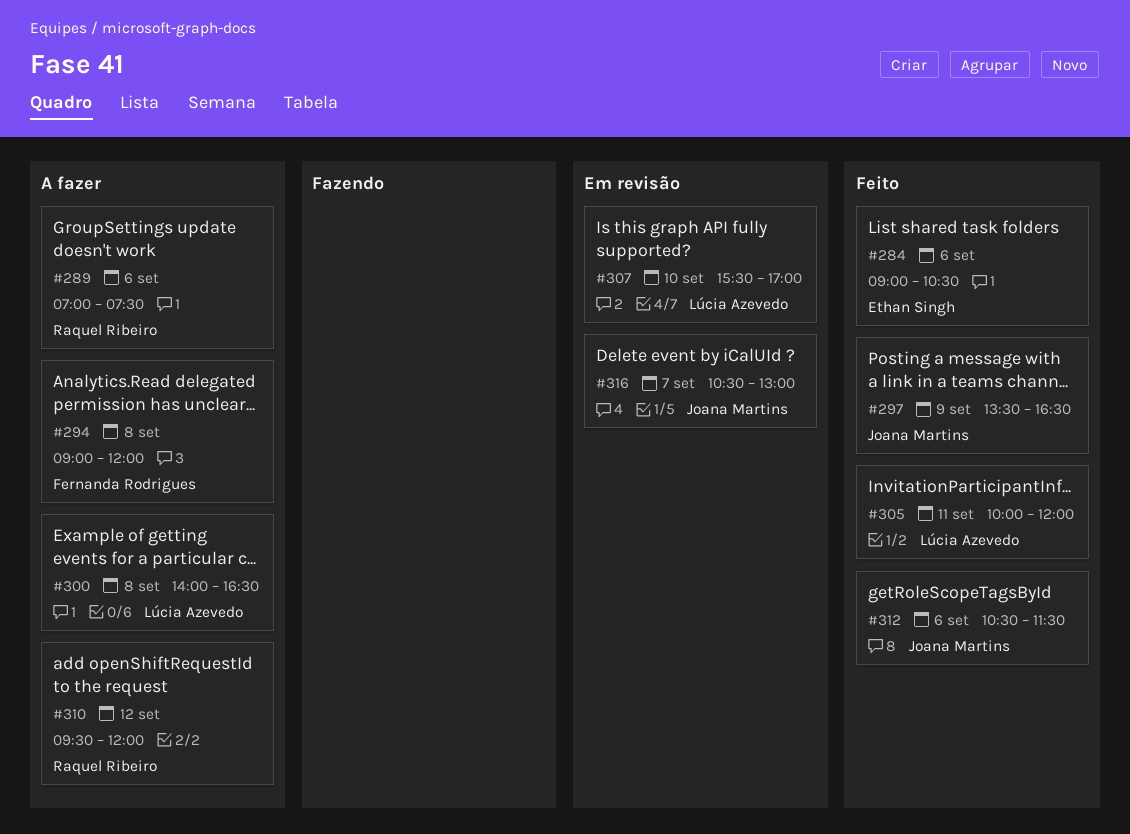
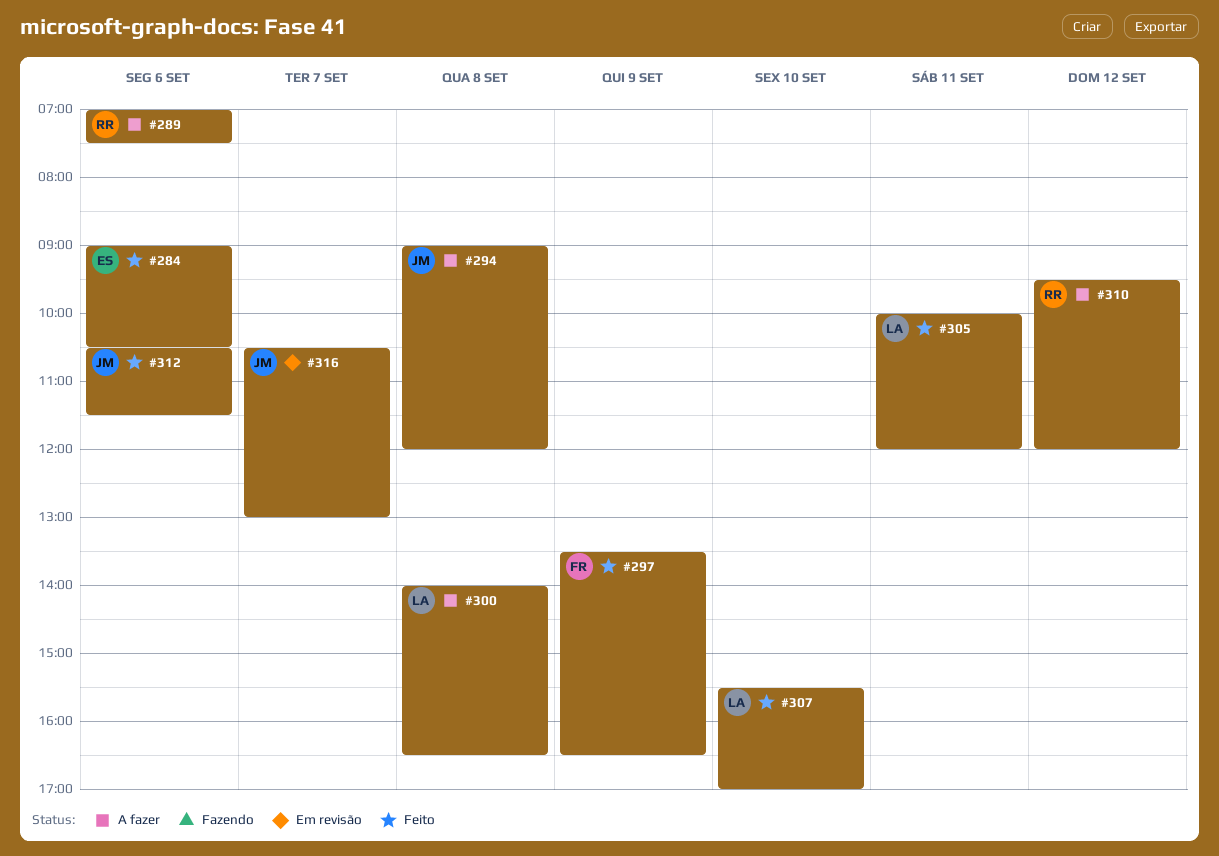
#294, owner: Fernanda Rodrigues -> Joana Martins
#297, owner: Joana Martins -> Fernanda Rodrigues
#307, status: Em revisão -> Feito

